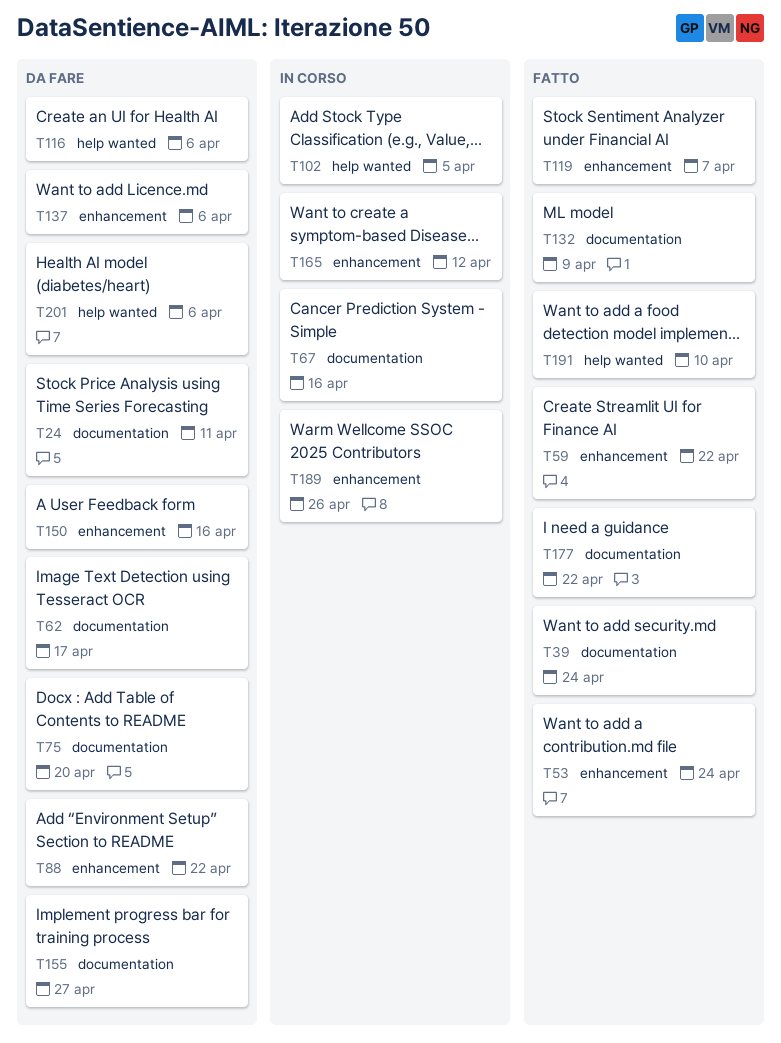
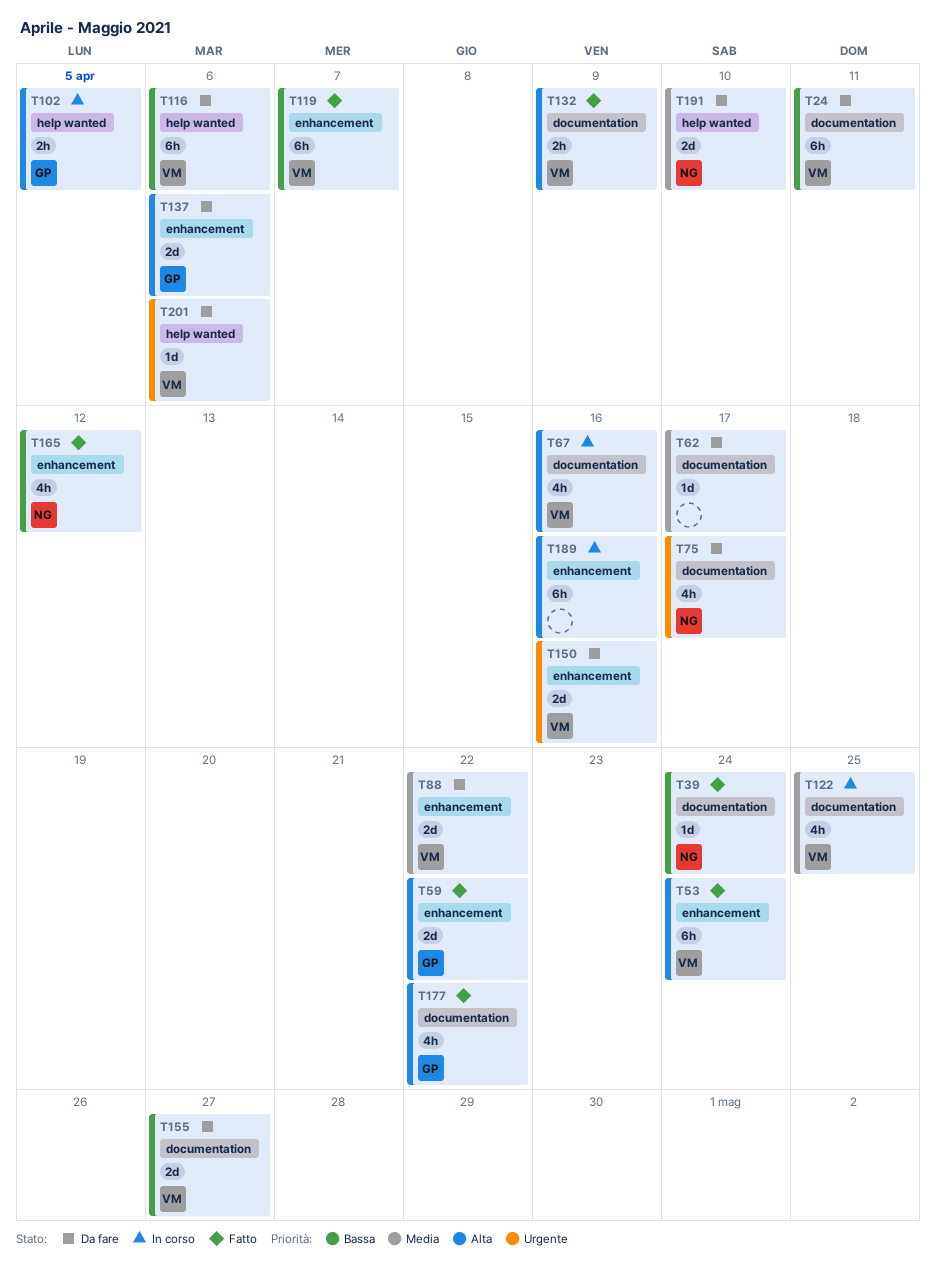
T75, due: Apr 20 -> Apr 17
T122: none -> present
T165, status: In corso -> Fatto
T189, due: Apr 26 -> Apr 16
T191, status: Fatto -> Da fare

